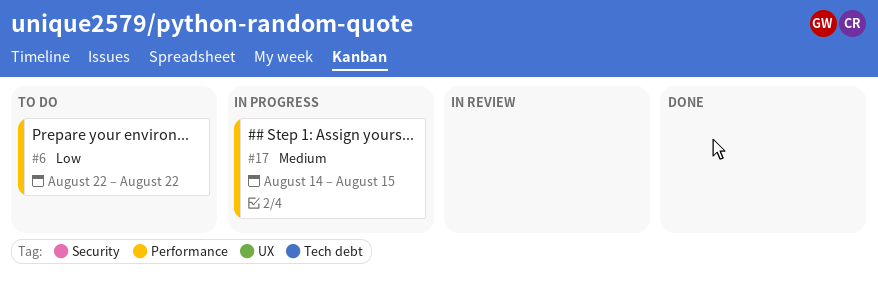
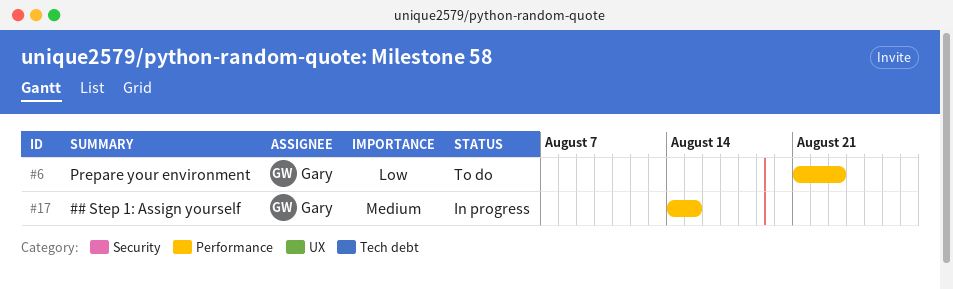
#6, start: Aug 22 -> Aug 21
#6, due: Aug 22 -> Aug 23

